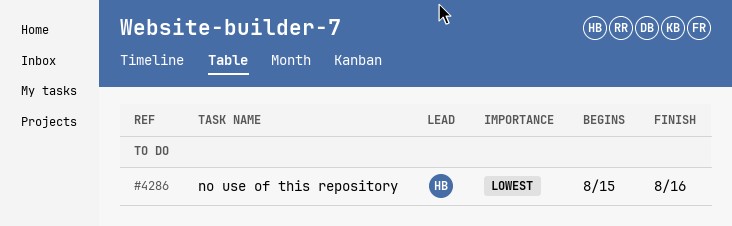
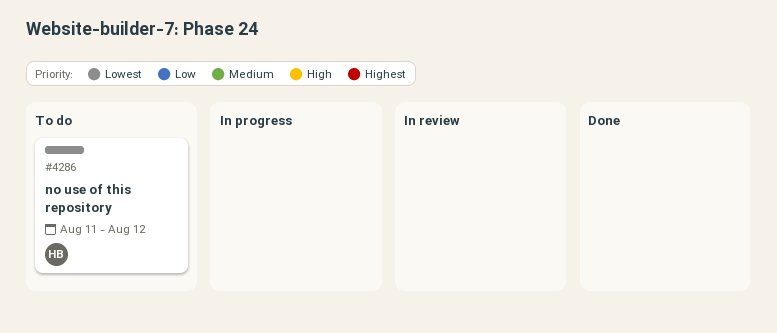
#4286, start: Aug 15 -> Aug 11
#4286, due: Aug 16 -> Aug 12

